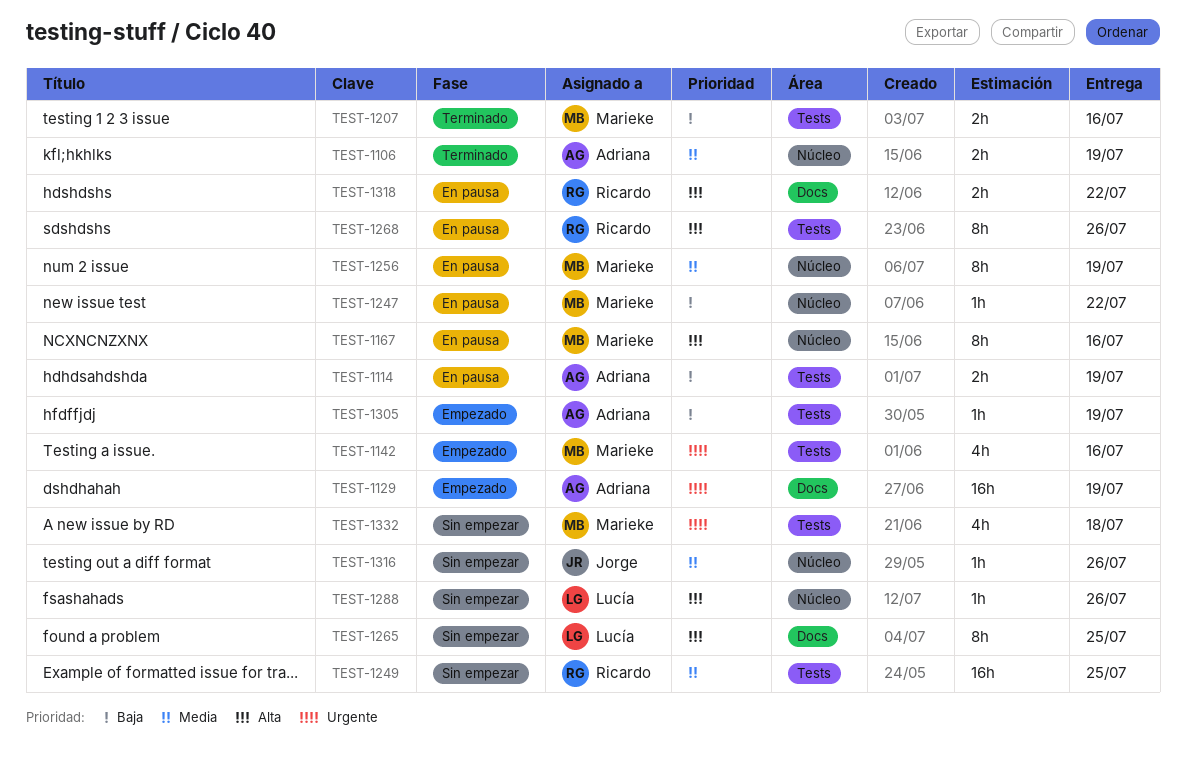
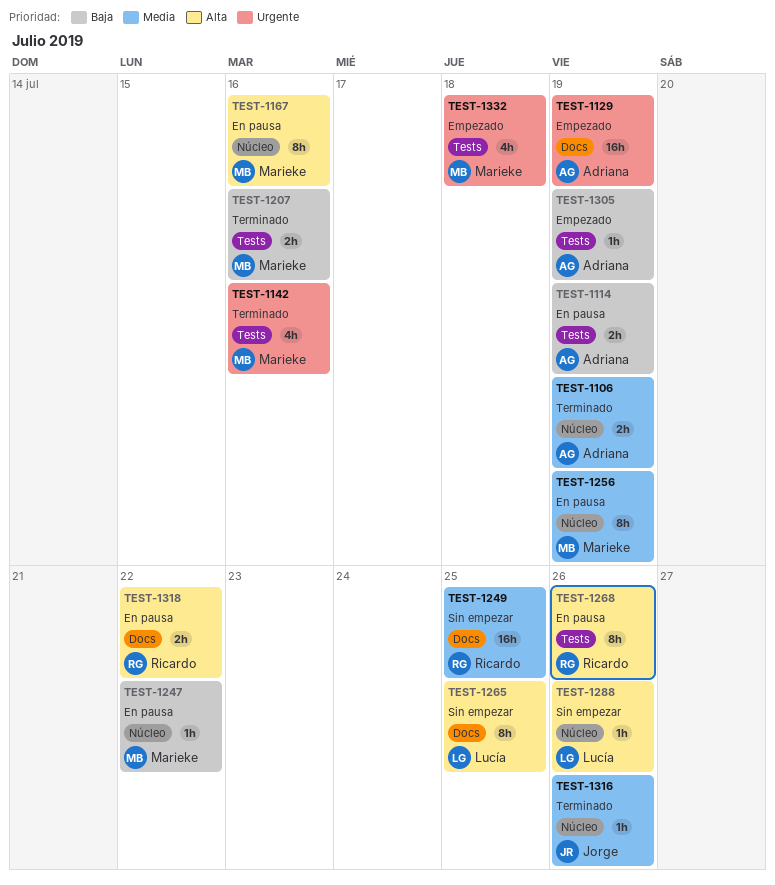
TEST-1142, status: Empezado -> Terminado
TEST-1249, label: Tests -> Docs
TEST-1316, status: Sin empezar -> Terminado
TEST-1332, status: Sin empezar -> Empezado

